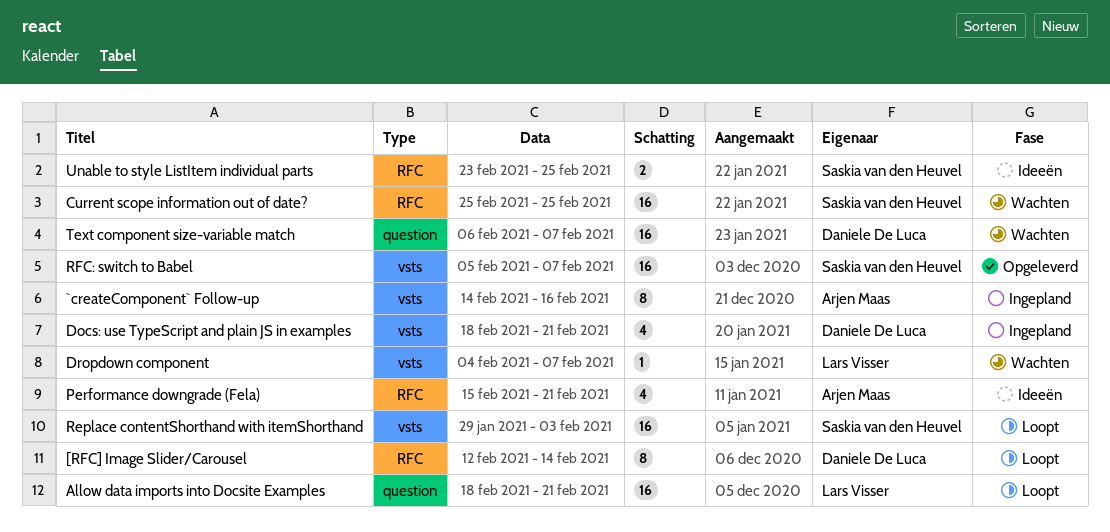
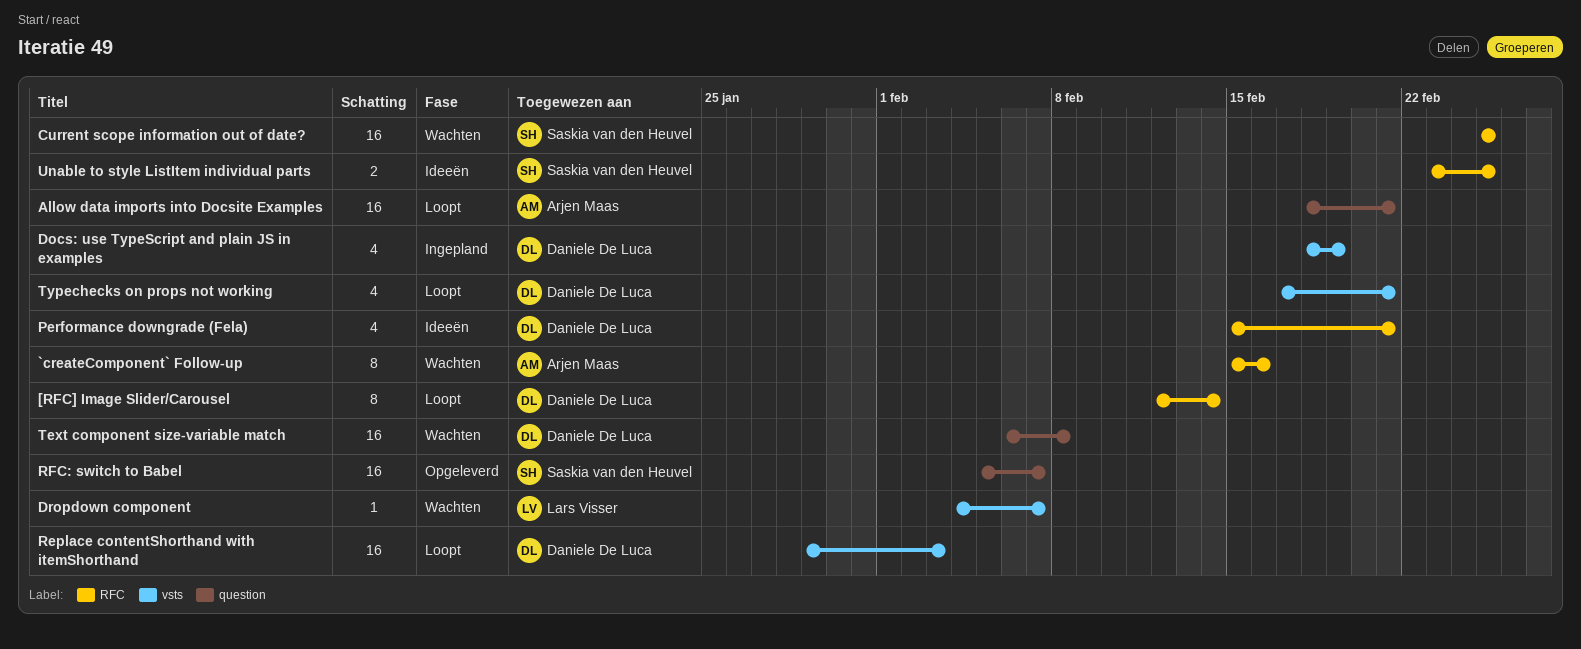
`createComponent` Follow-up, status: Ingepland -> Wachten
`createComponent` Follow-up, label: vsts -> RFC
`createComponent` Follow-up, start: Feb 14 -> Feb 15
Allow data imports into Docsite Examples, owner: Lars Visser -> Arjen Maas
Docs: use TypeScript and plain JS in examples, due: Feb 21 -> Feb 19
Performance downgrade (Fela), owner: Arjen Maas -> Daniele De Luca
Replace contentShorthand with itemShorthand, owner: Saskia van den Heuvel -> Daniele De Luca
RFC: switch to Babel, label: vsts -> question
Text component size-variable match, due: Feb 7 -> Feb 8
Typechecks on props not working: none -> present

